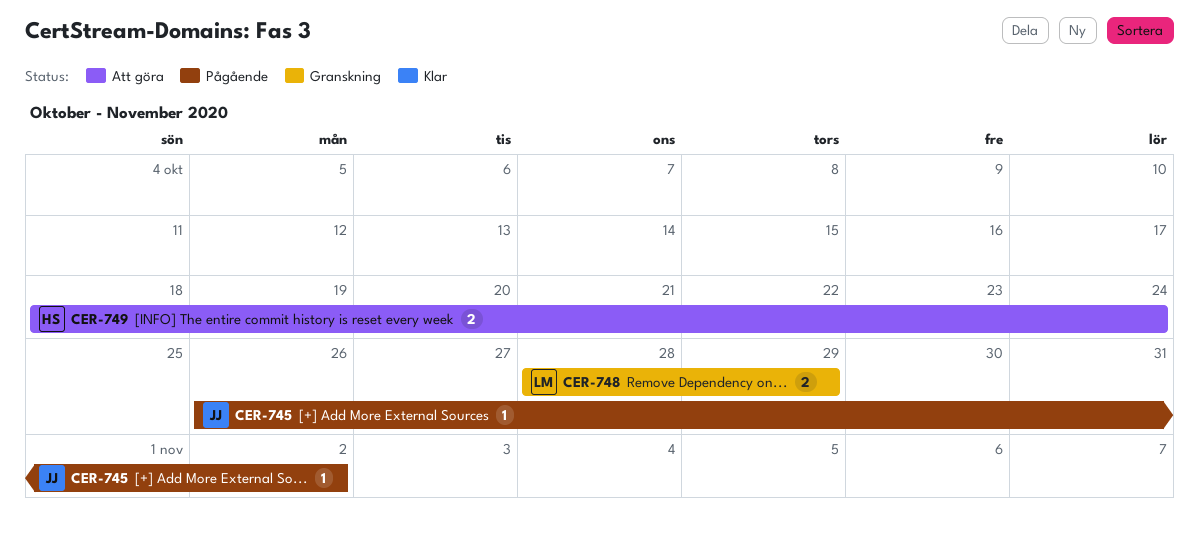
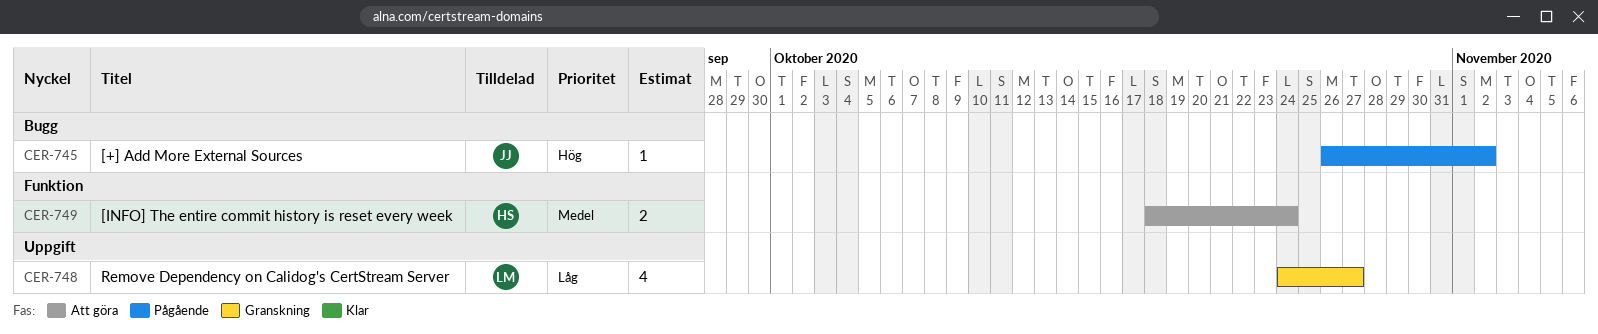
CER-748, estimate: 2 -> 4
CER-748, start: Oct 28 -> Oct 24
CER-748, due: Oct 29 -> Oct 27

